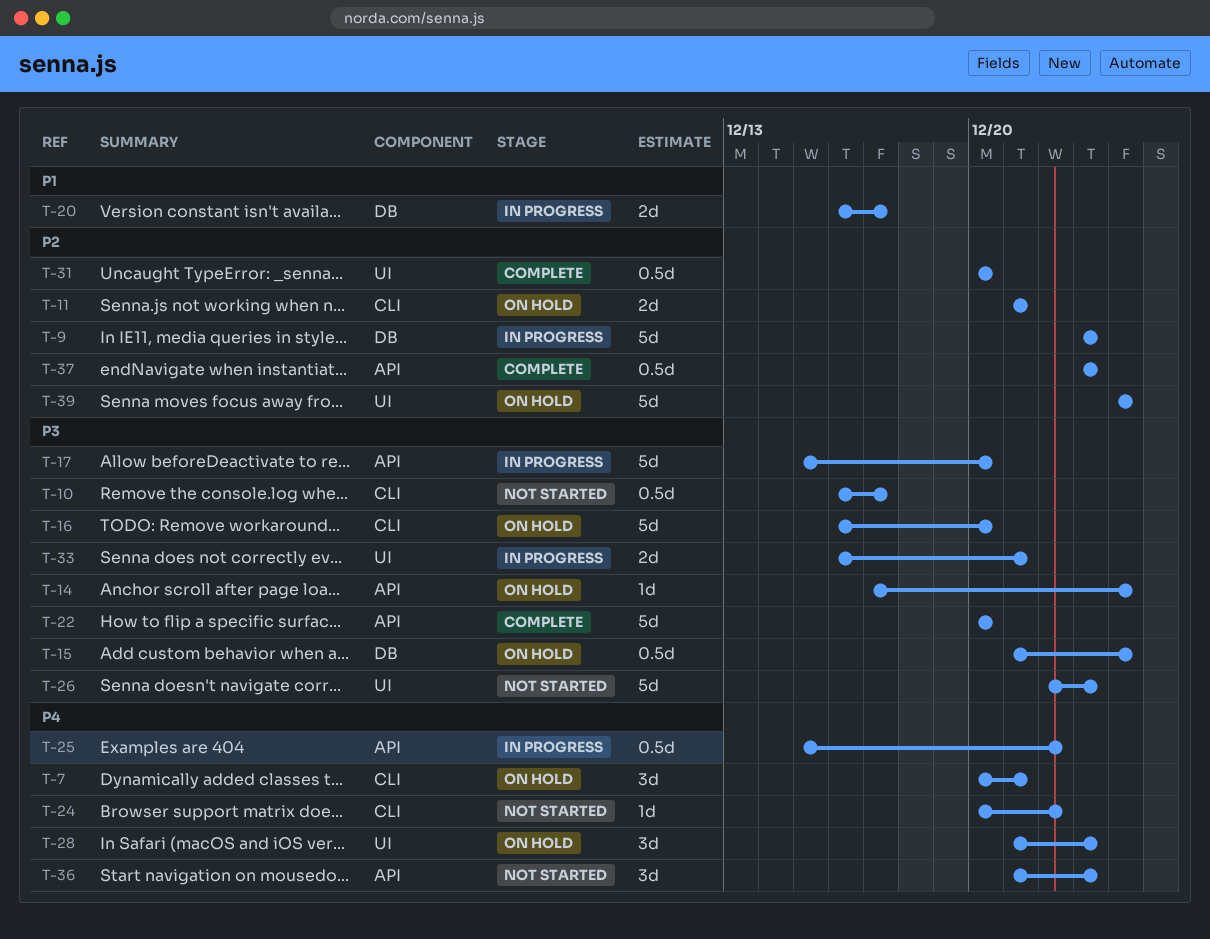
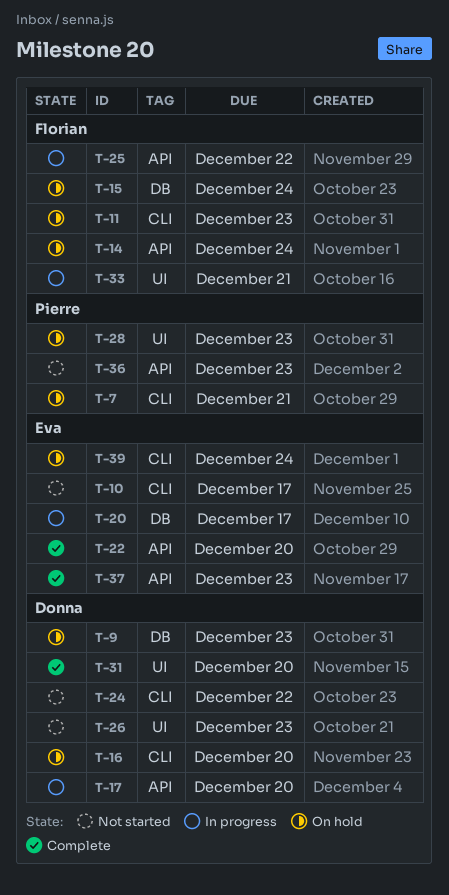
T-9, status: In progress -> On hold
T-11, due: Dec 21 -> Dec 23
T-39, label: UI -> CLI

